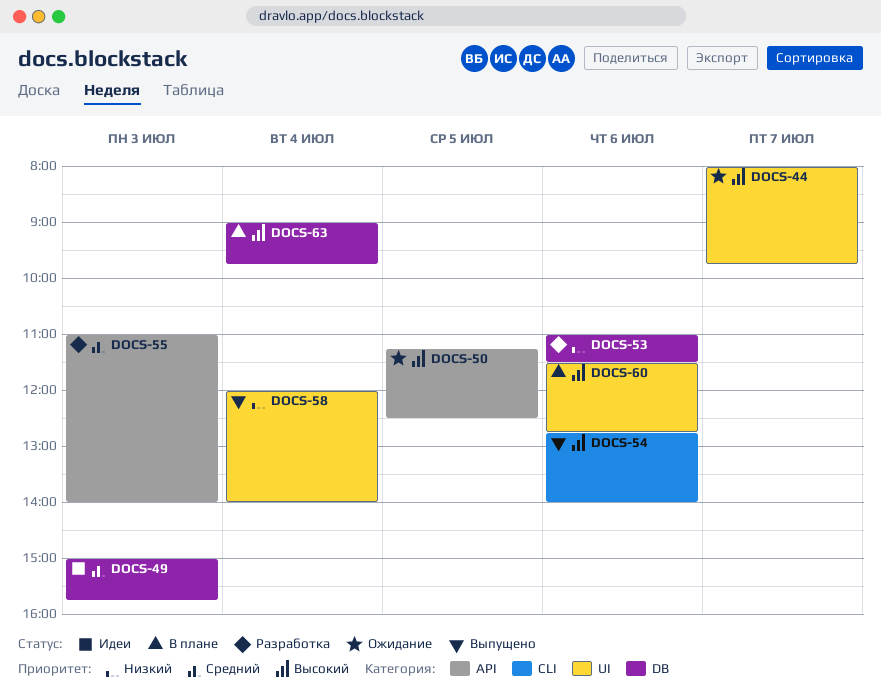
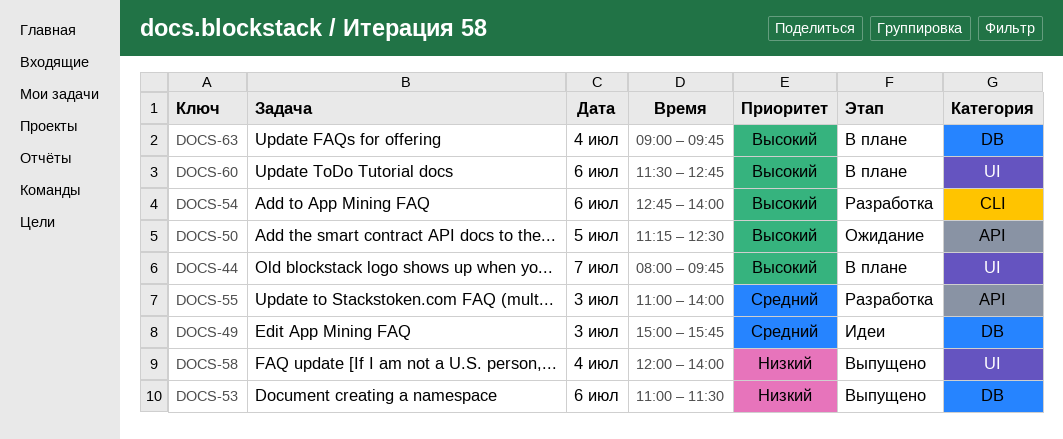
DOCS-44, status: Ожидание -> В плане
DOCS-53, status: Разработка -> Выпущено
DOCS-54, status: Выпущено -> Разработка

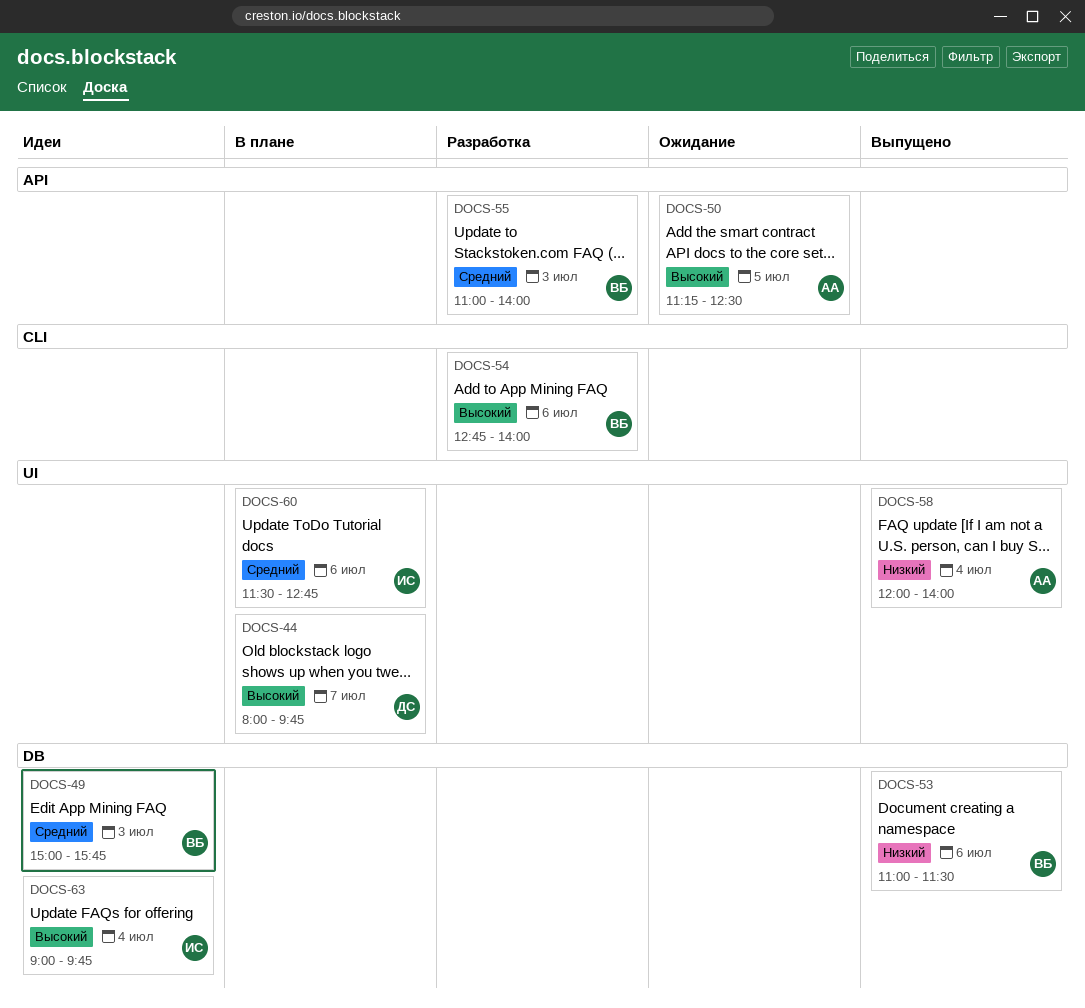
DOCS-60, priority: Высокий -> Средний
DOCS-63, status: В плане -> Идеи

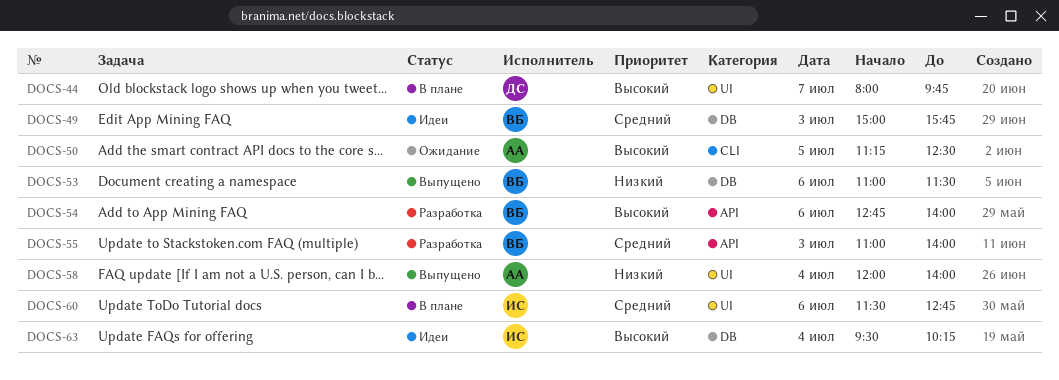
DOCS-50, label: API -> CLI
DOCS-54, label: CLI -> API
DOCS-63, begins: 09:00 -> 09:30
DOCS-63, ends: 09:45 -> 10:15

